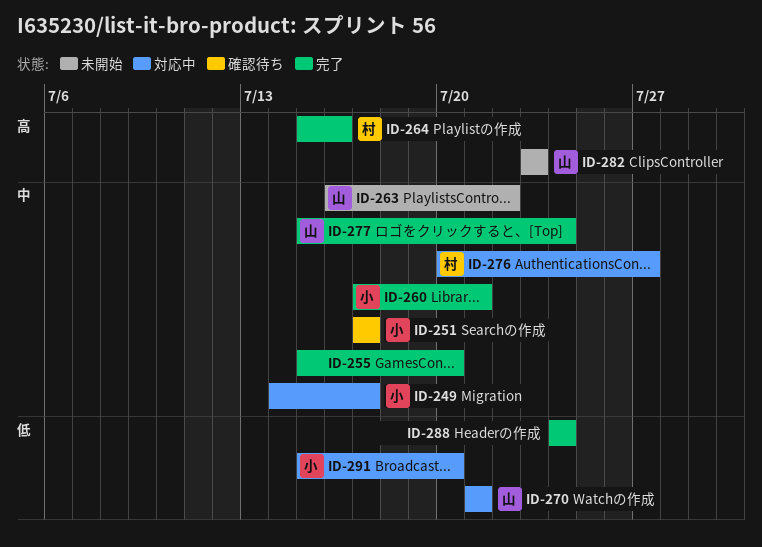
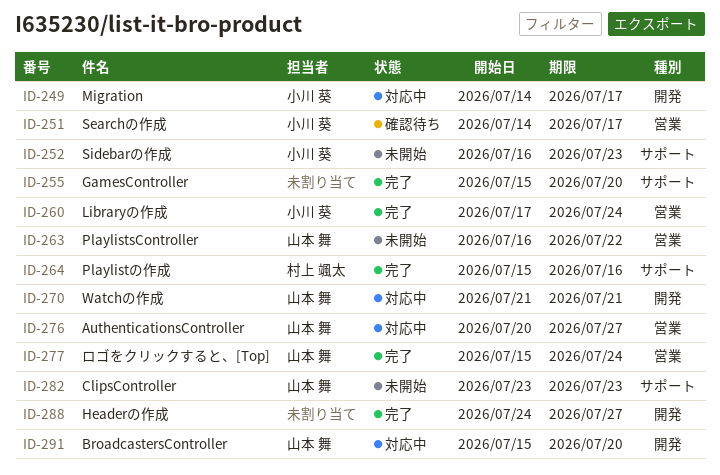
ID-251, start: Jul 17 -> Jul 14
ID-252: none -> present
ID-260, due: Jul 21 -> Jul 24
ID-276, owner: 村上 颯太 -> 山本 舞
ID-288, due: Jul 24 -> Jul 27
ID-291, owner: 小川 葵 -> 山本 舞

